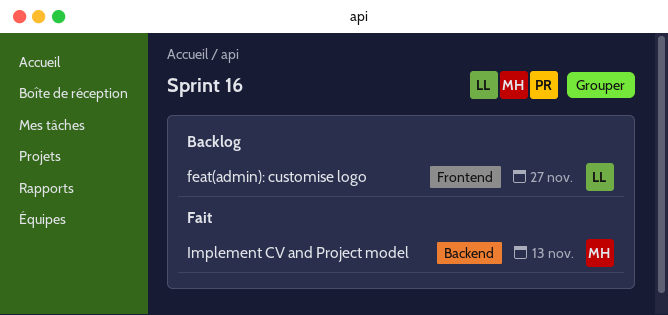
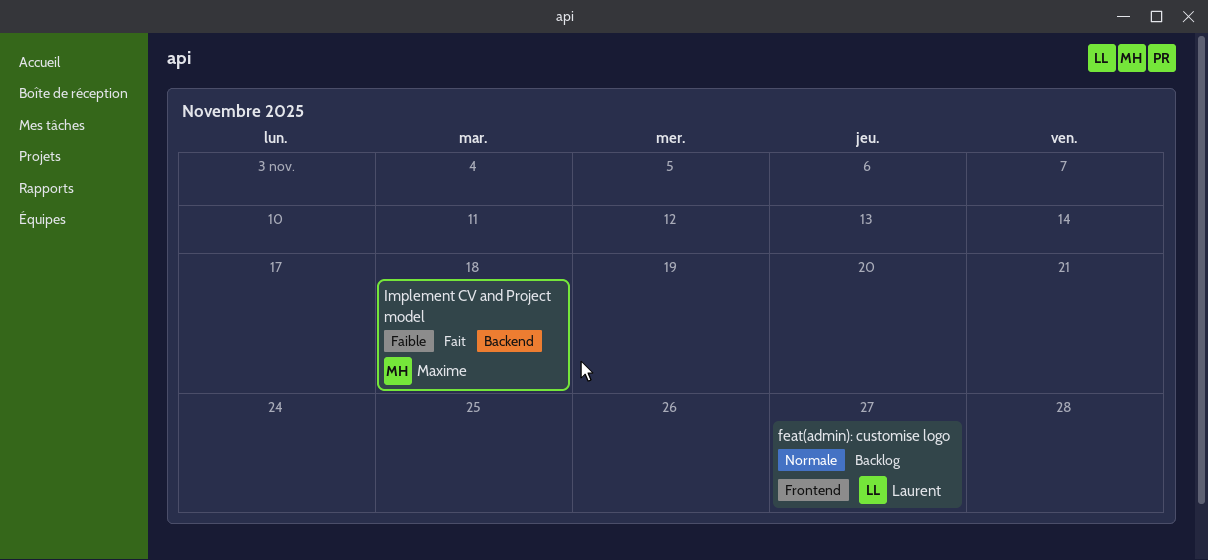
Implement CV and Project model, due: Nov 13 -> Nov 18

